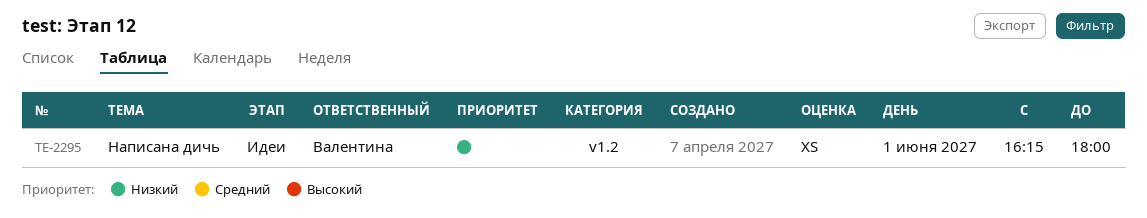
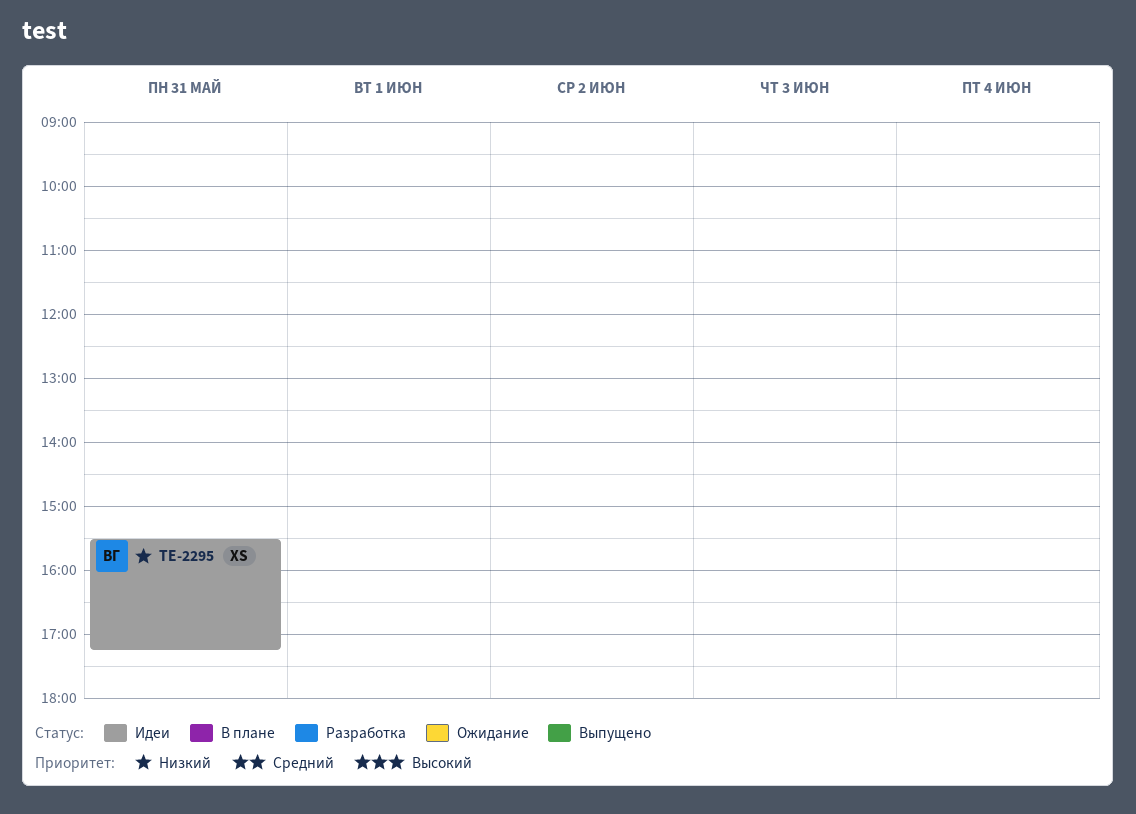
TE-2295, day: Jun 1 -> May 31
TE-2295, begins: 16:15 -> 15:30
TE-2295, ends: 18:00 -> 17:15

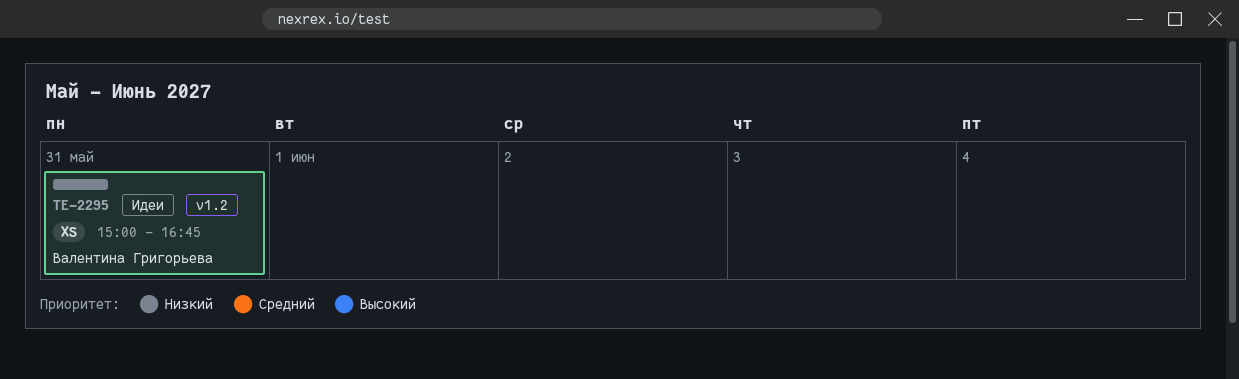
TE-2295, begins: 15:30 -> 15:00
TE-2295, ends: 17:15 -> 16:45

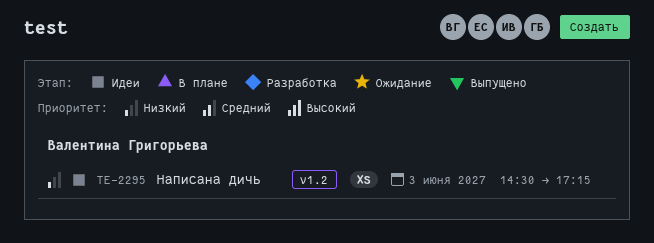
TE-2295, day: May 31 -> Jun 3
TE-2295, begins: 15:00 -> 14:30
TE-2295, ends: 16:45 -> 17:15

